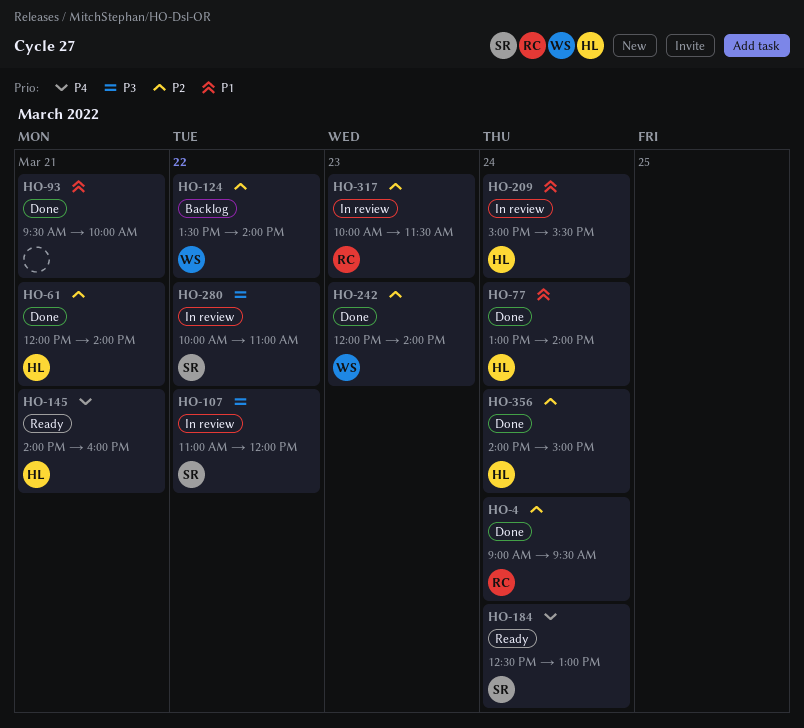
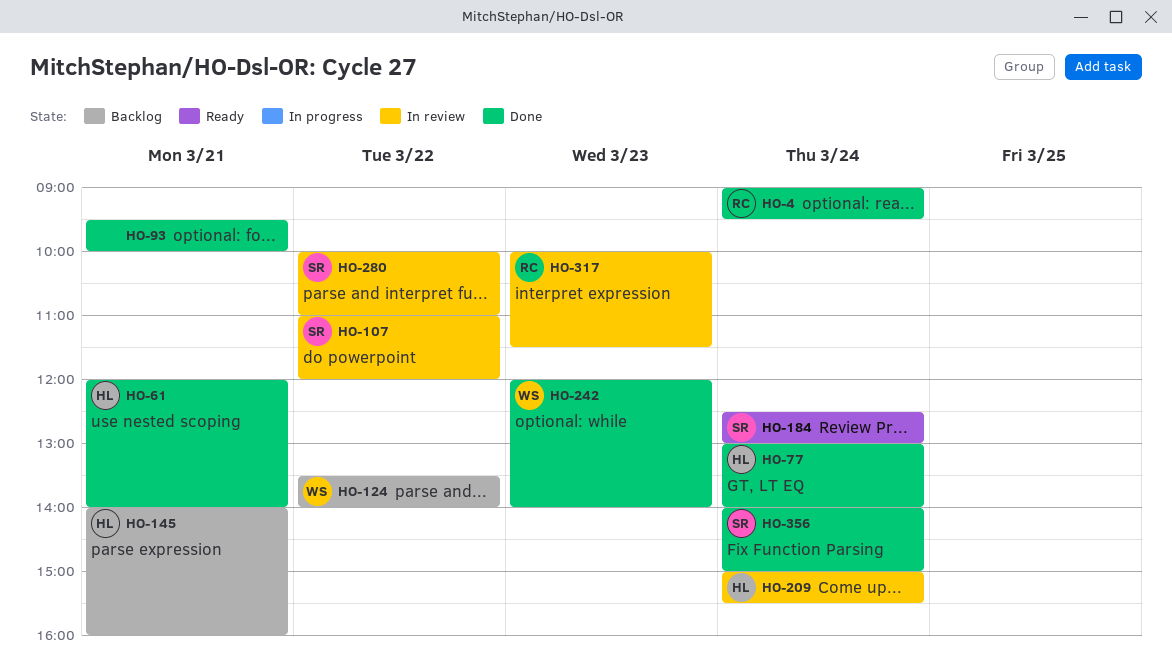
HO-145, status: Ready -> Backlog
HO-356, owner: HL -> SR

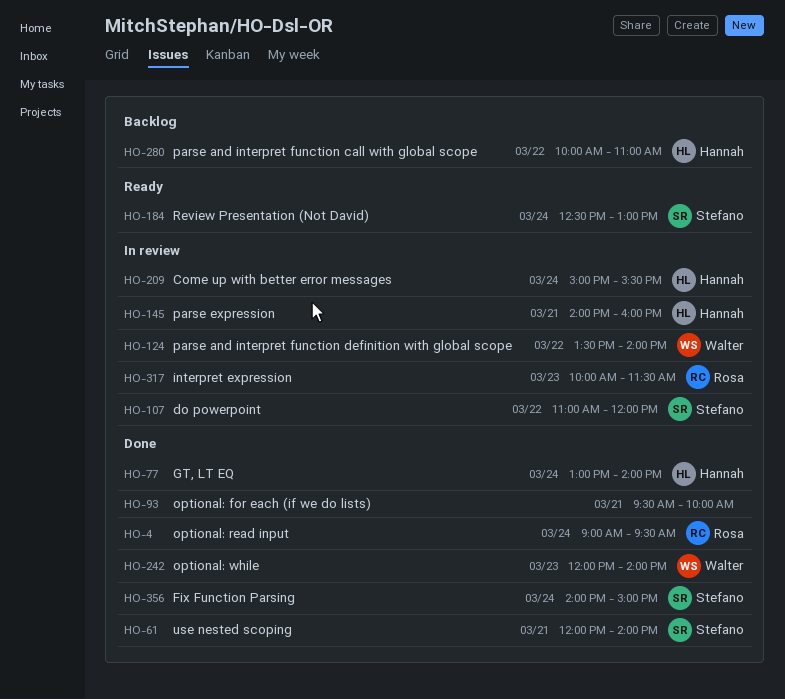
HO-61, owner: Hannah -> Stefano
HO-124, status: Backlog -> In review
HO-145, status: Backlog -> In review
HO-280, status: In review -> Backlog
HO-280, owner: Stefano -> Hannah

